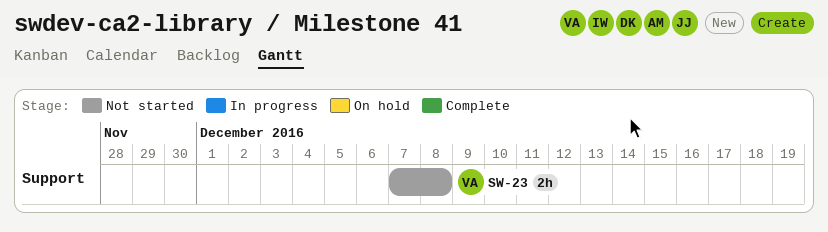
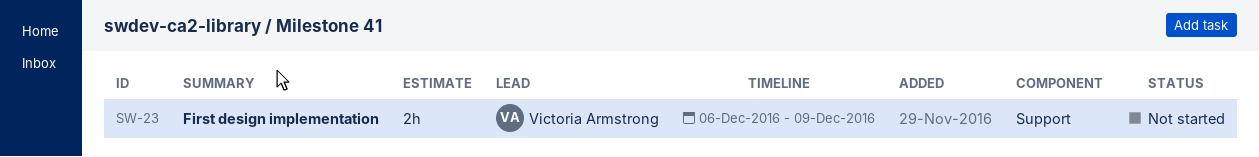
SW-23, start: Dec 7 -> Dec 6
SW-23, due: Dec 8 -> Dec 9

